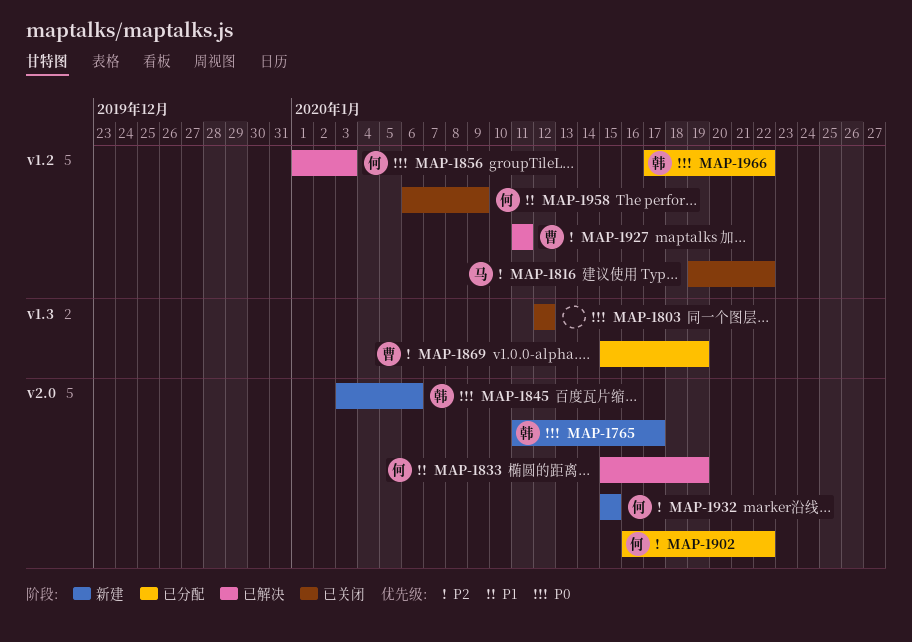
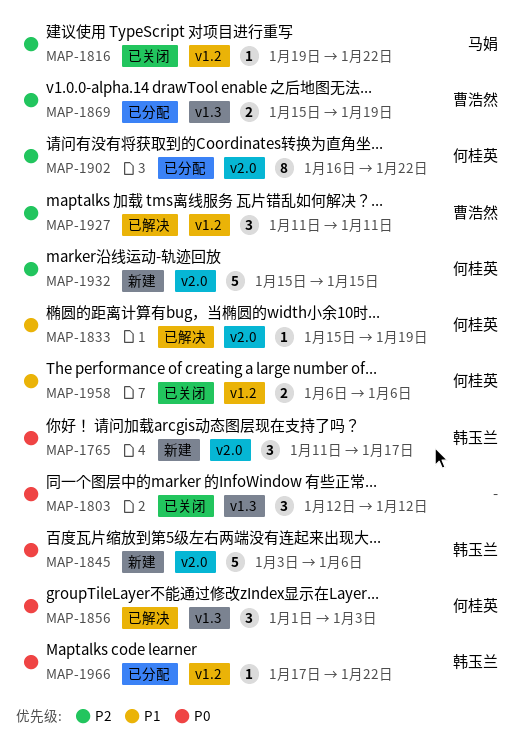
MAP-1856, label: v1.2 -> v1.3
MAP-1958, due: Jan 9 -> Jan 6

